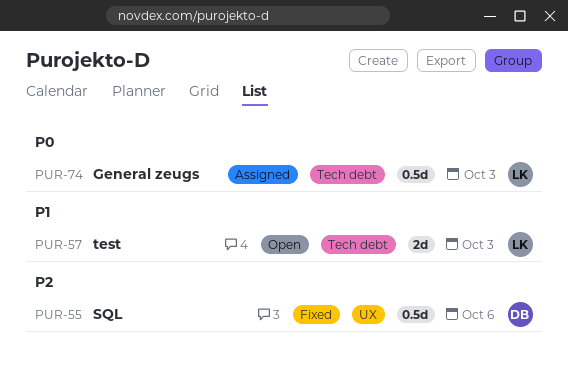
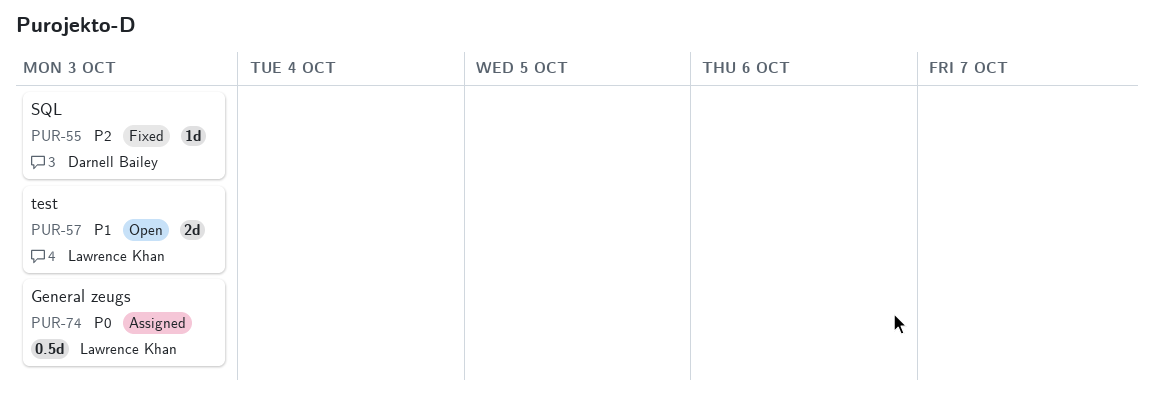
PUR-55, estimate: 0.5d -> 1d
PUR-55, due: Oct 6 -> Oct 3

